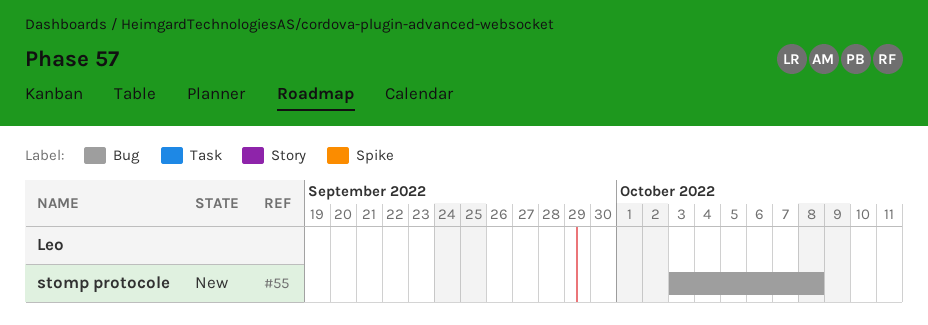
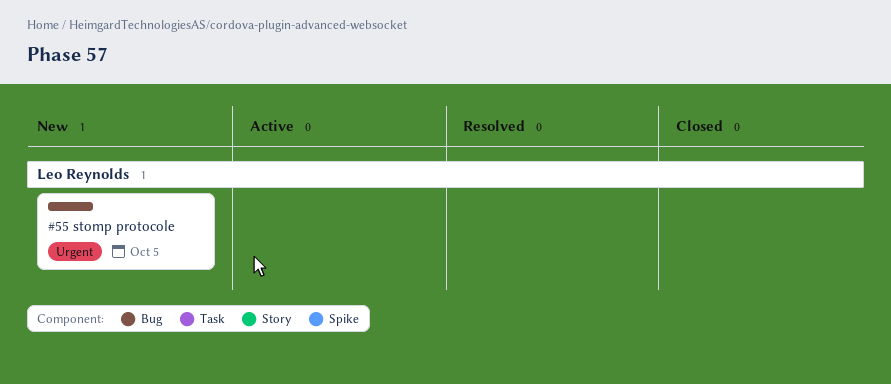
#55, due: Oct 8 -> Oct 5

